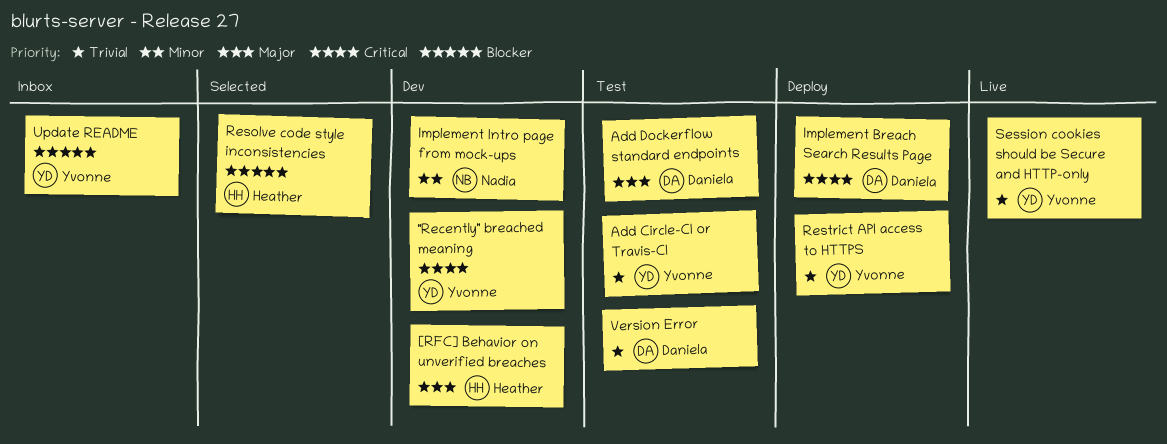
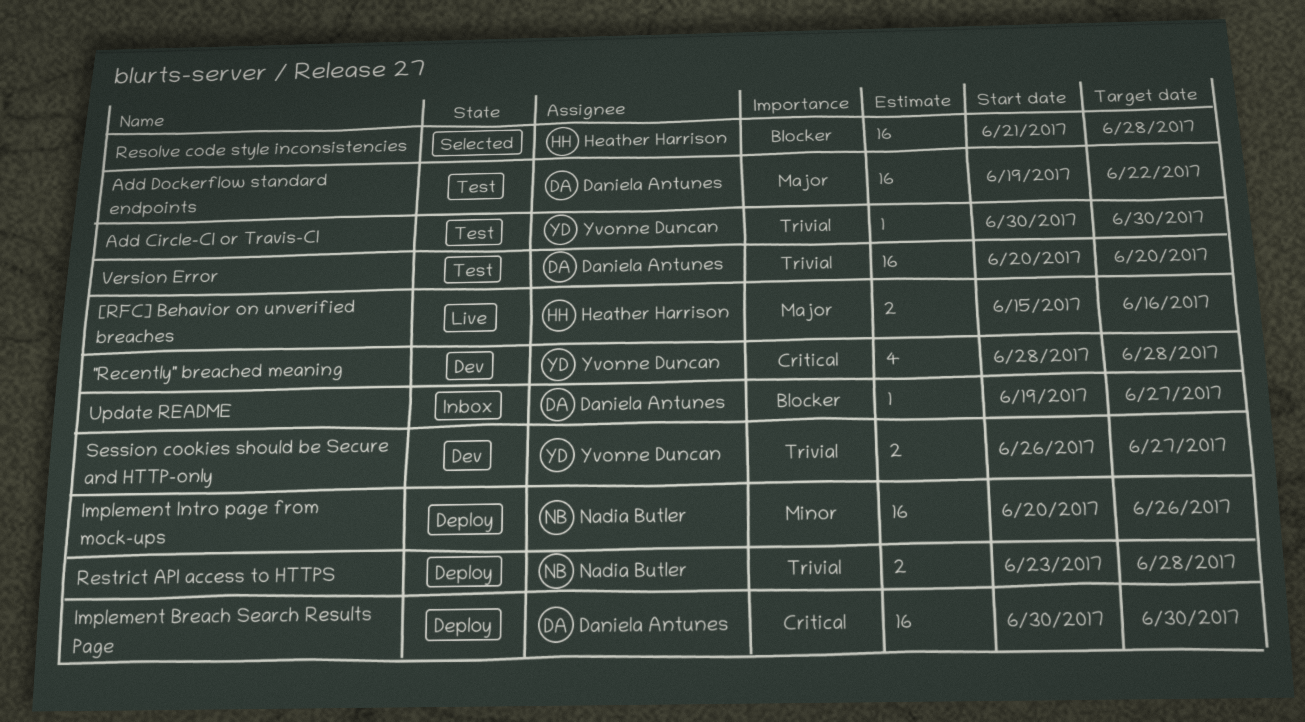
[RFC] Behavior on unverified breaches, status: Dev -> Live
Implement Intro page from mock-ups, status: Dev -> Deploy
Restrict API access to HTTPS, owner: Yvonne Duncan -> Nadia Butler
Session cookies should be Secure and HTTP-only, status: Live -> Dev
Update README, owner: Yvonne Duncan -> Daniela Antunes

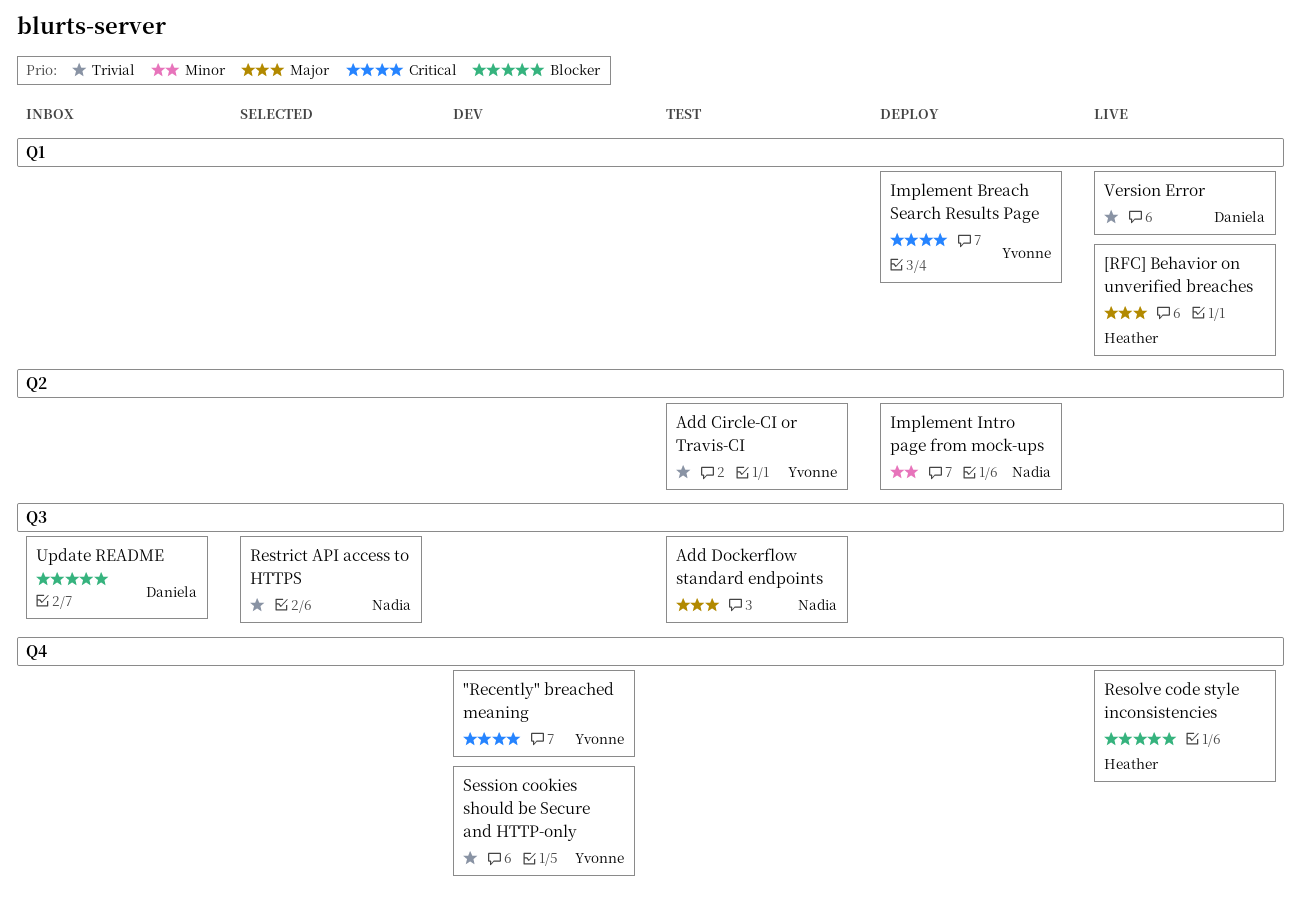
Add Dockerflow standard endpoints, owner: Daniela Antunes -> Nadia Butler
Implement Breach Search Results Page, owner: Daniela Antunes -> Yvonne Duncan
Resolve code style inconsistencies, status: Selected -> Live
Restrict API access to HTTPS, status: Deploy -> Selected
Version Error, status: Test -> Live

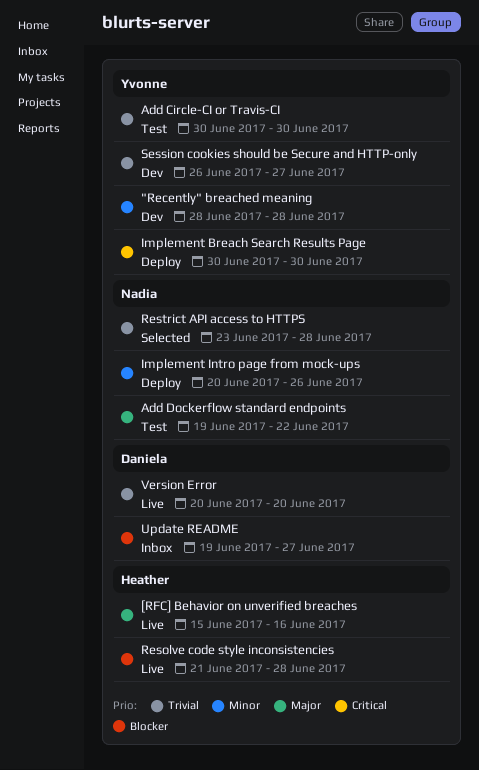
"Recently" breached meaning, priority: Critical -> Minor

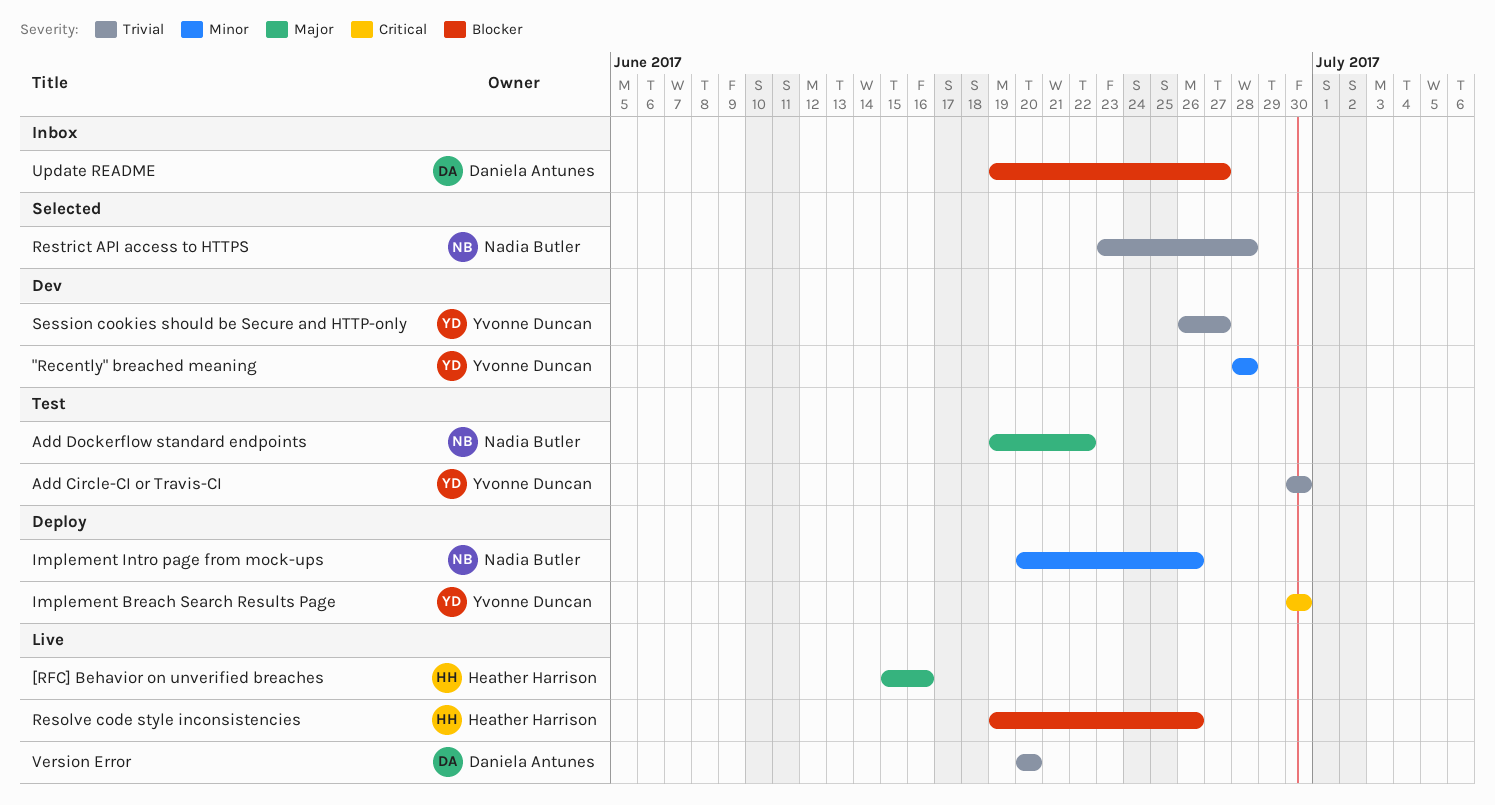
Resolve code style inconsistencies, start: Jun 21 -> Jun 19
Resolve code style inconsistencies, due: Jun 28 -> Jun 26

